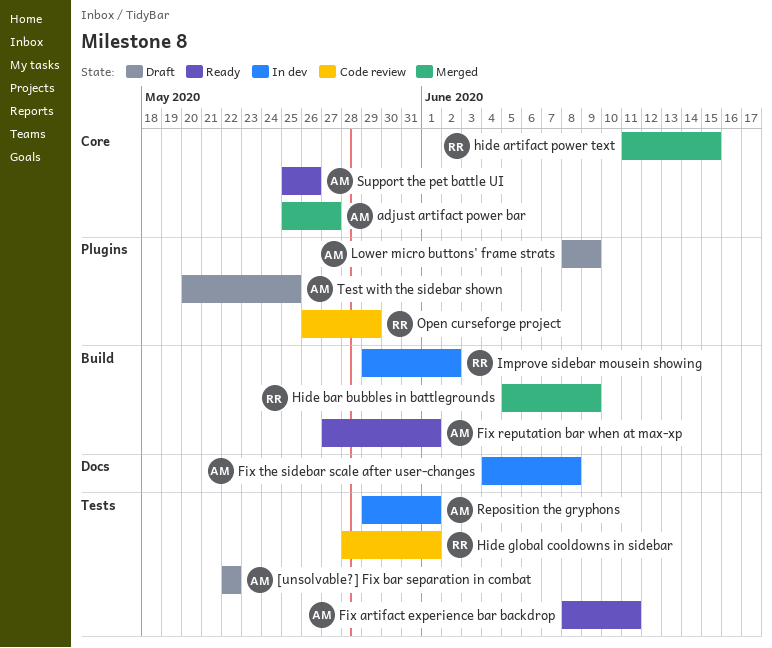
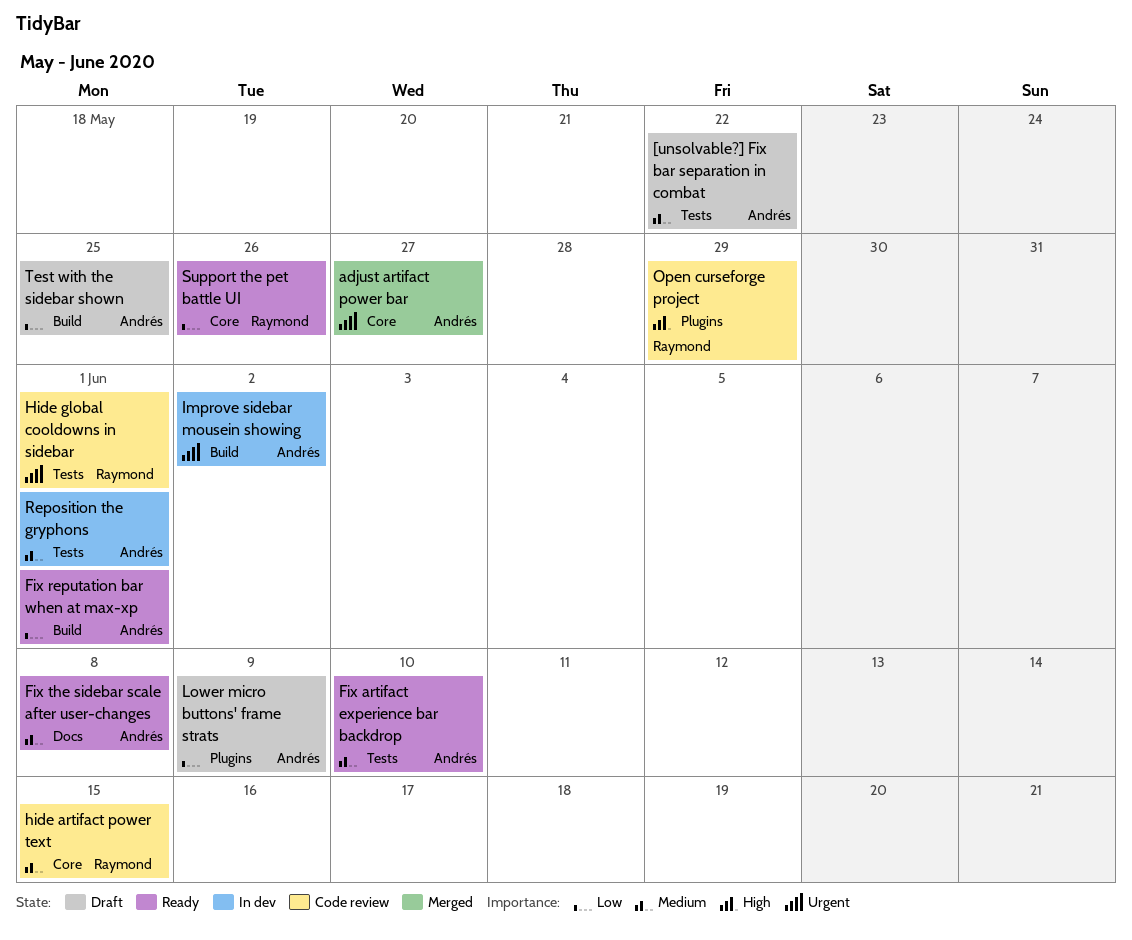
Fix artifact experience bar backdrop, due: Jun 11 -> Jun 10
Fix the sidebar scale after user-changes, status: In dev -> Ready
hide artifact power text, status: Merged -> Code review
Hide bar bubbles in battlegrounds: present -> none
Improve sidebar mousein showing, owner: Raymond -> Andrés
Support the pet battle UI, owner: Andrés -> Raymond
Test with the sidebar shown, label: Plugins -> Build

